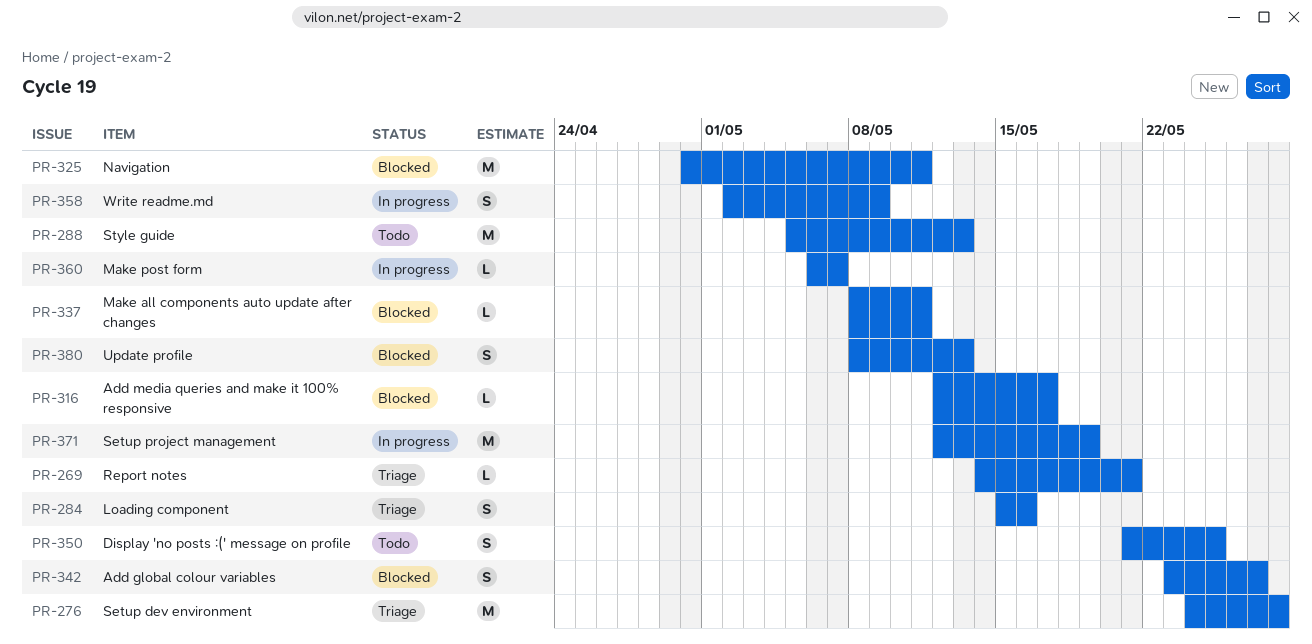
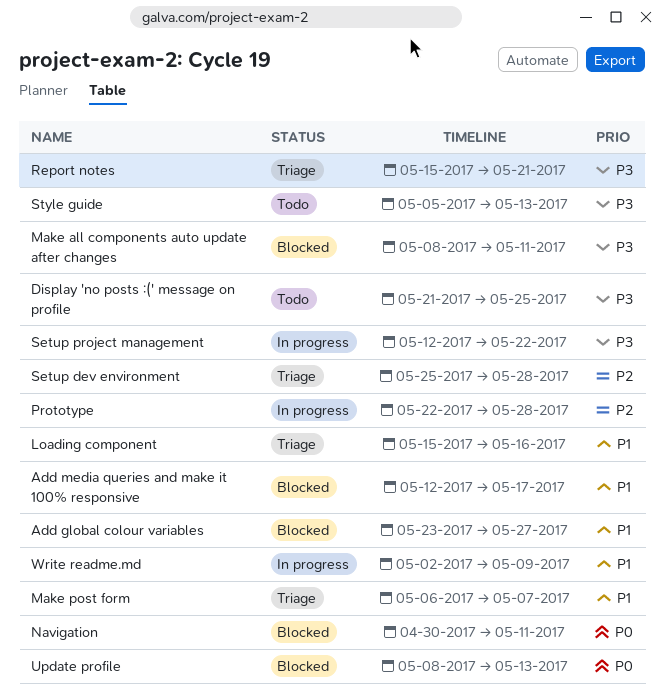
Make post form, status: In progress -> Triage
Prototype: none -> present
Report notes, start: May 14 -> May 15
Setup dev environment, start: May 24 -> May 25
Setup project management, due: May 19 -> May 22

